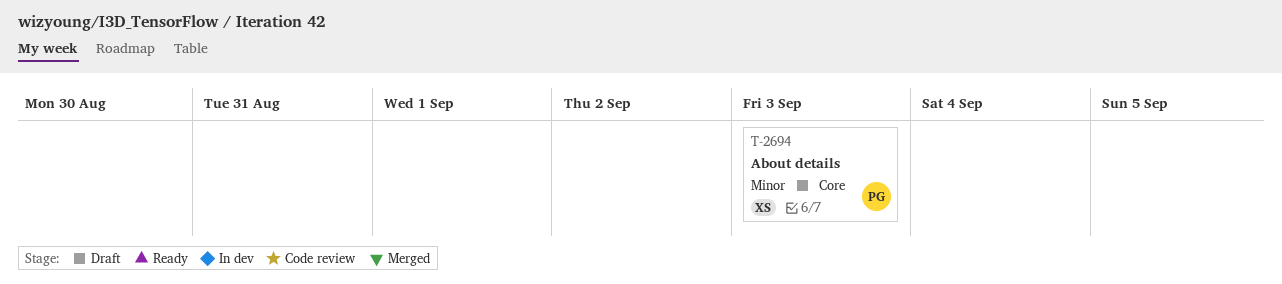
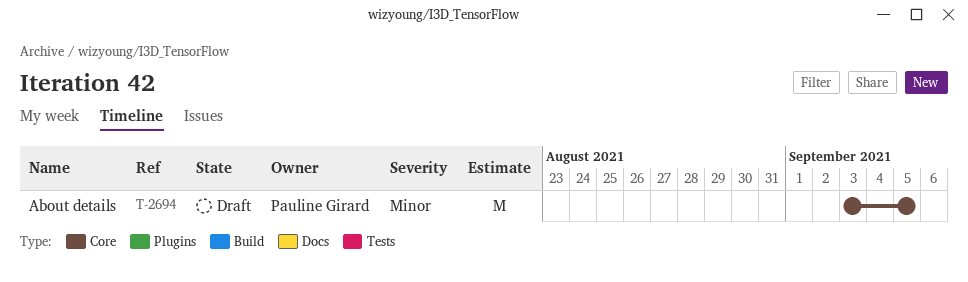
T-2694, estimate: XS -> M
T-2694, due: Sep 3 -> Sep 5

